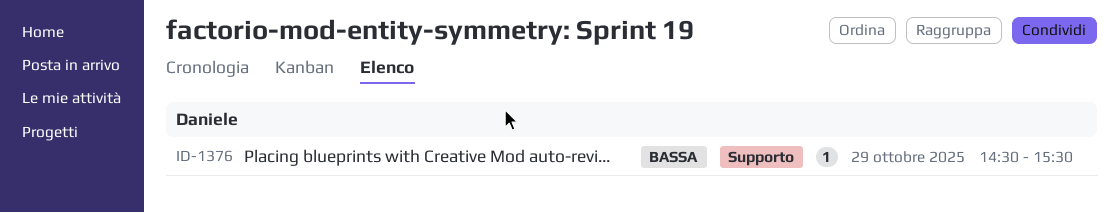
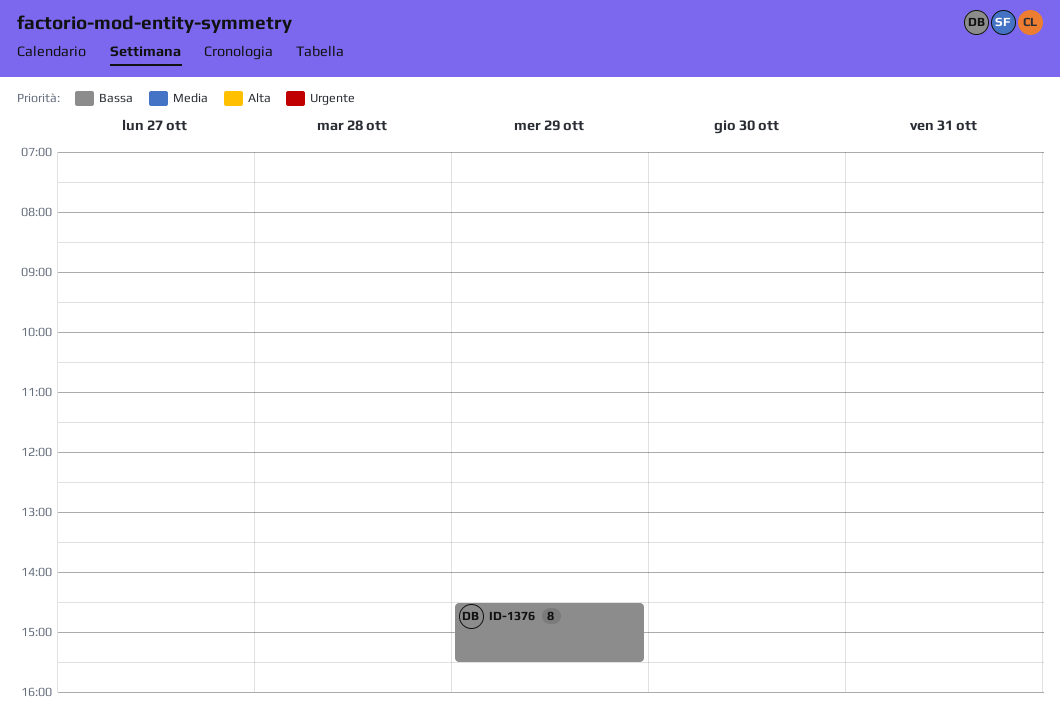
ID-1376, estimate: 1 -> 8

